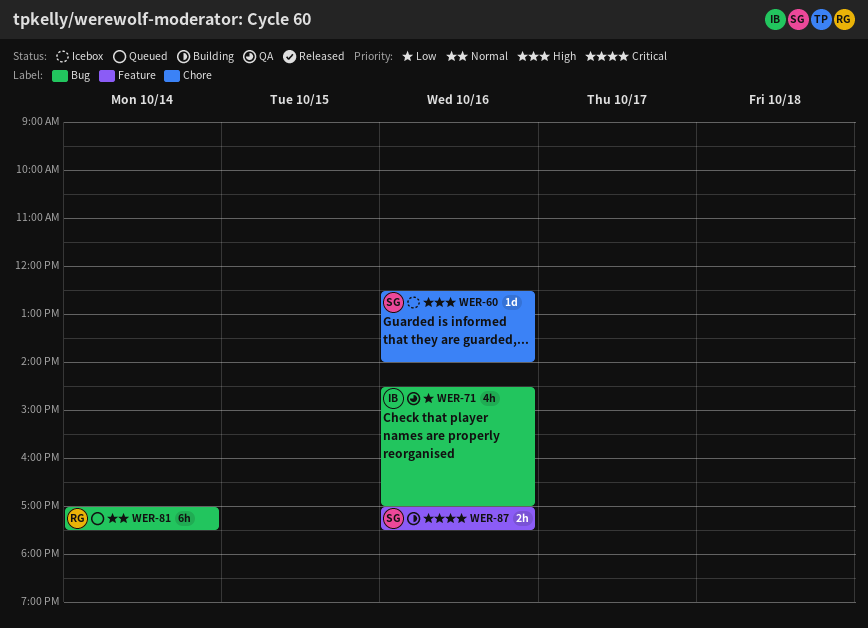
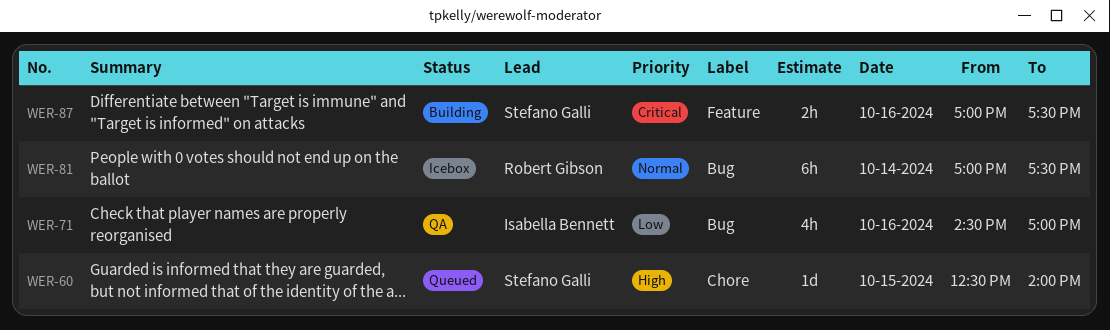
WER-60, status: Icebox -> Queued
WER-60, day: Oct 16 -> Oct 15
WER-81, status: Queued -> Icebox

